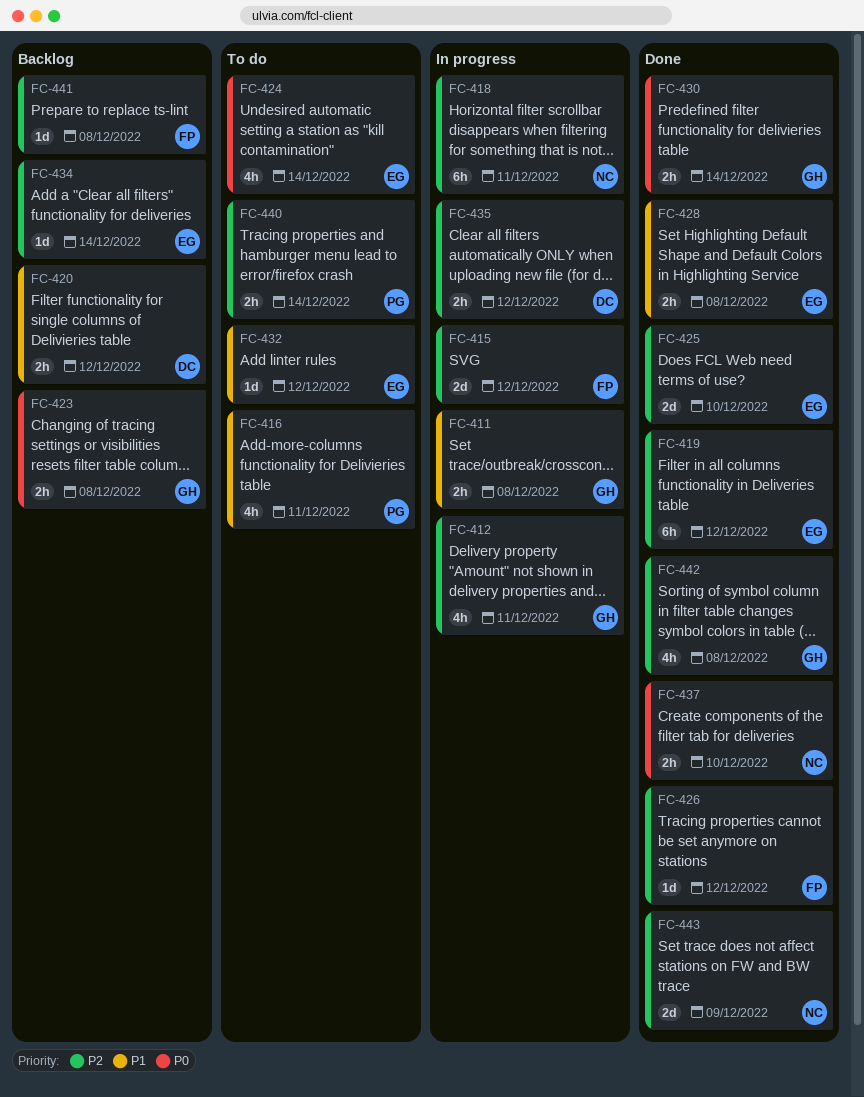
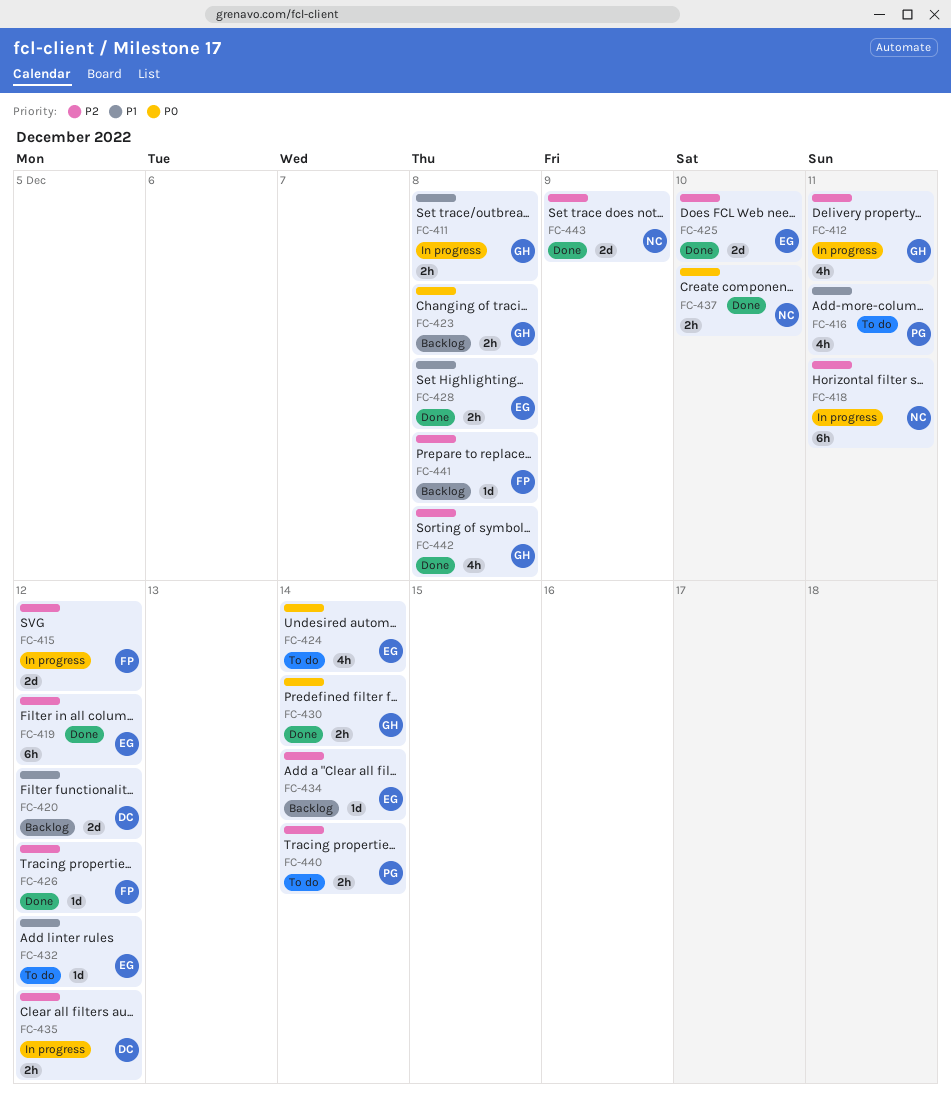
FC-420, estimate: 2h -> 2d

